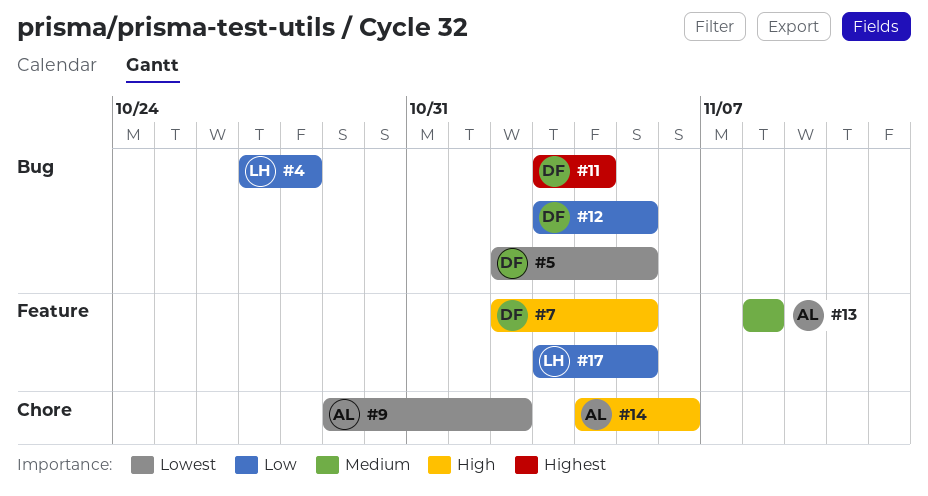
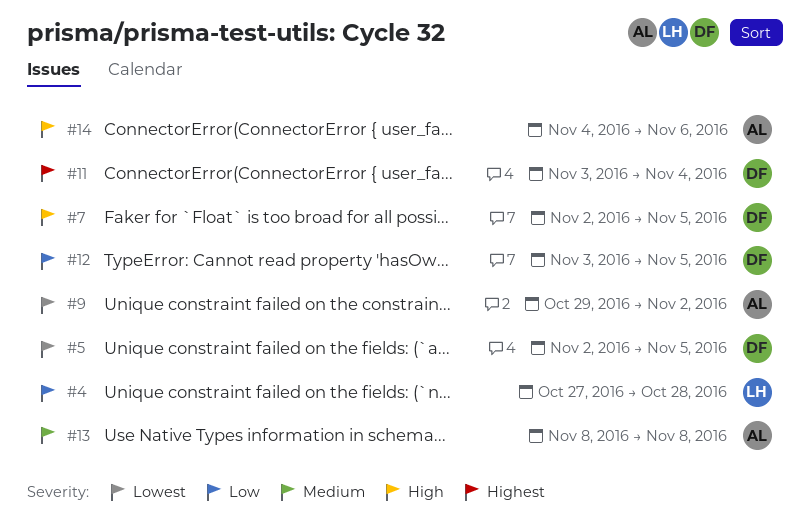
#17: present -> none

